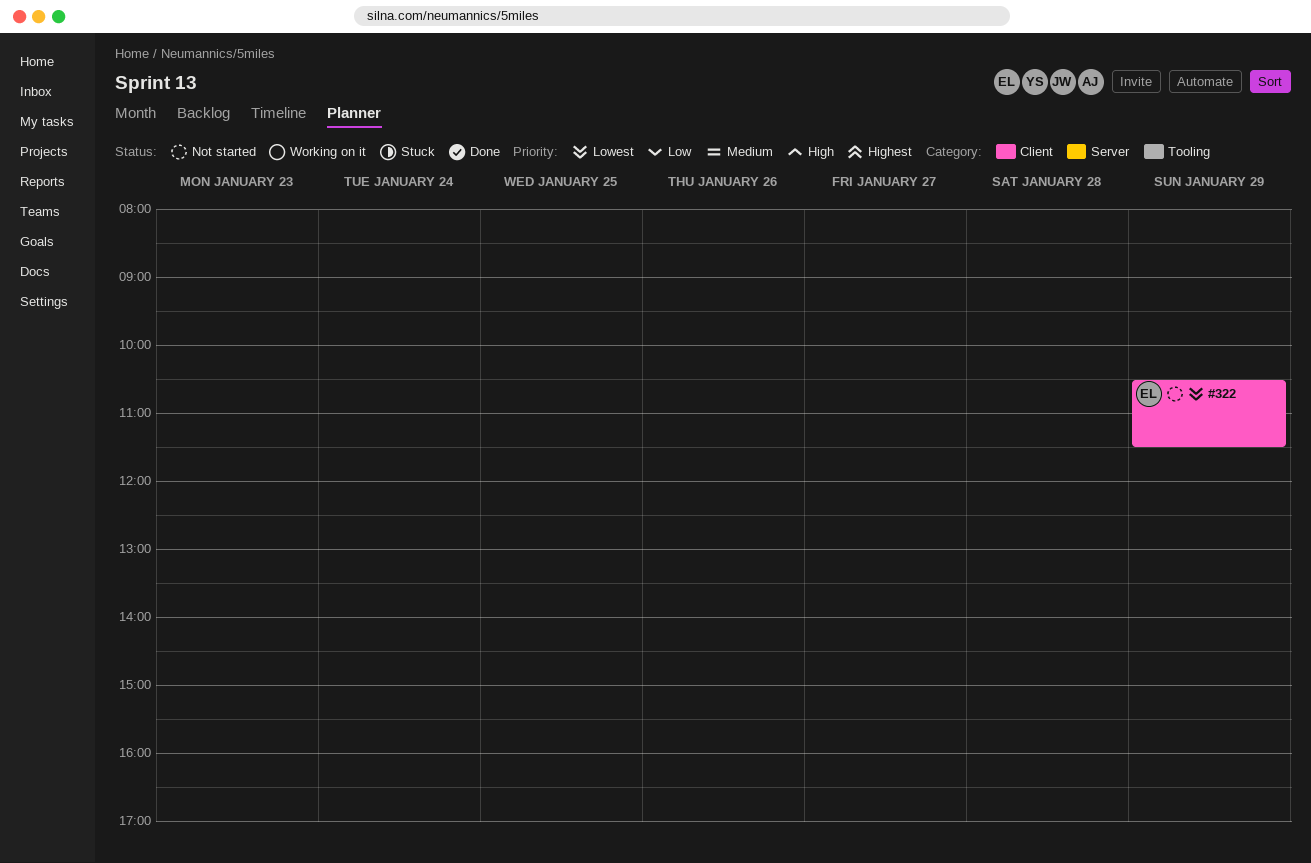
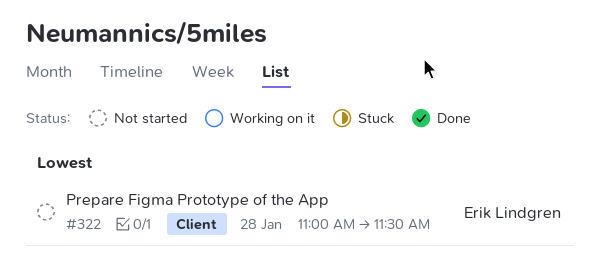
#322, day: Jan 29 -> Jan 28
#322, begins: 10:30 -> 11:00

